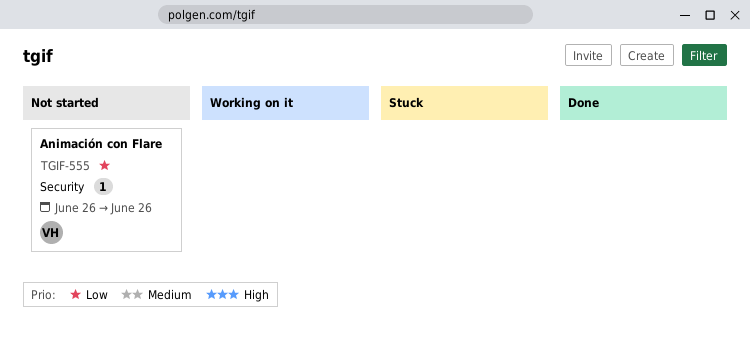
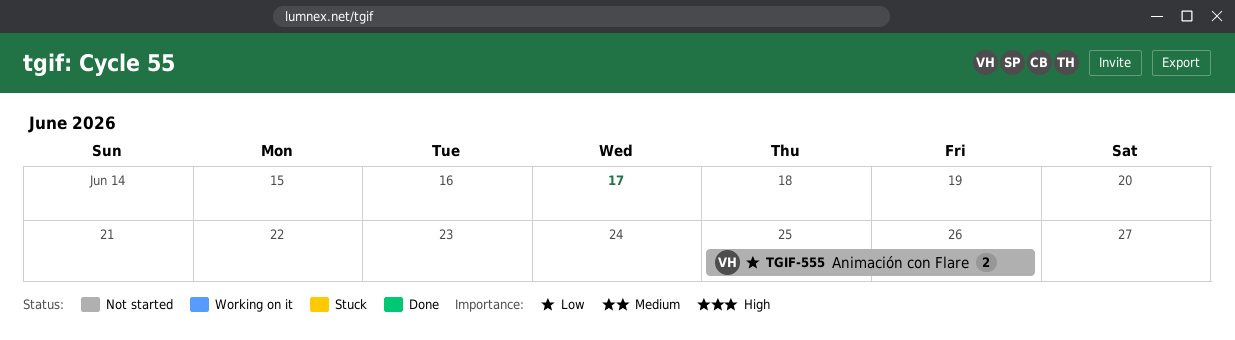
TGIF-555, estimate: 1 -> 2
TGIF-555, start: Jun 26 -> Jun 25

